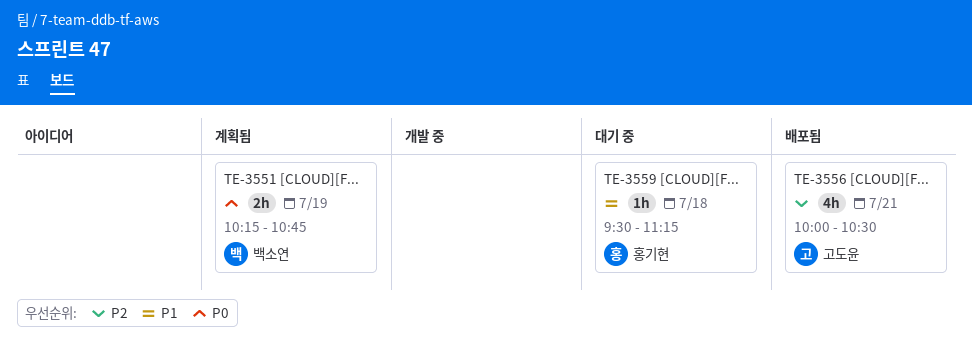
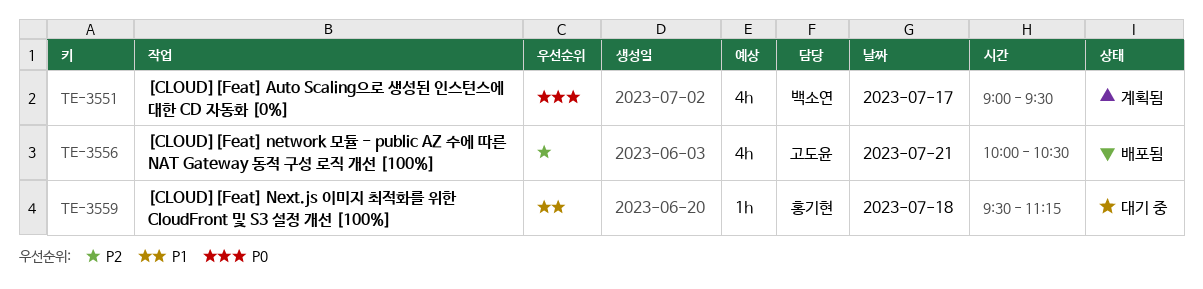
TE-3551, estimate: 2h -> 4h
TE-3551, day: Jul 19 -> Jul 17
TE-3551, begins: 10:15 -> 09:00
TE-3551, ends: 10:45 -> 09:30

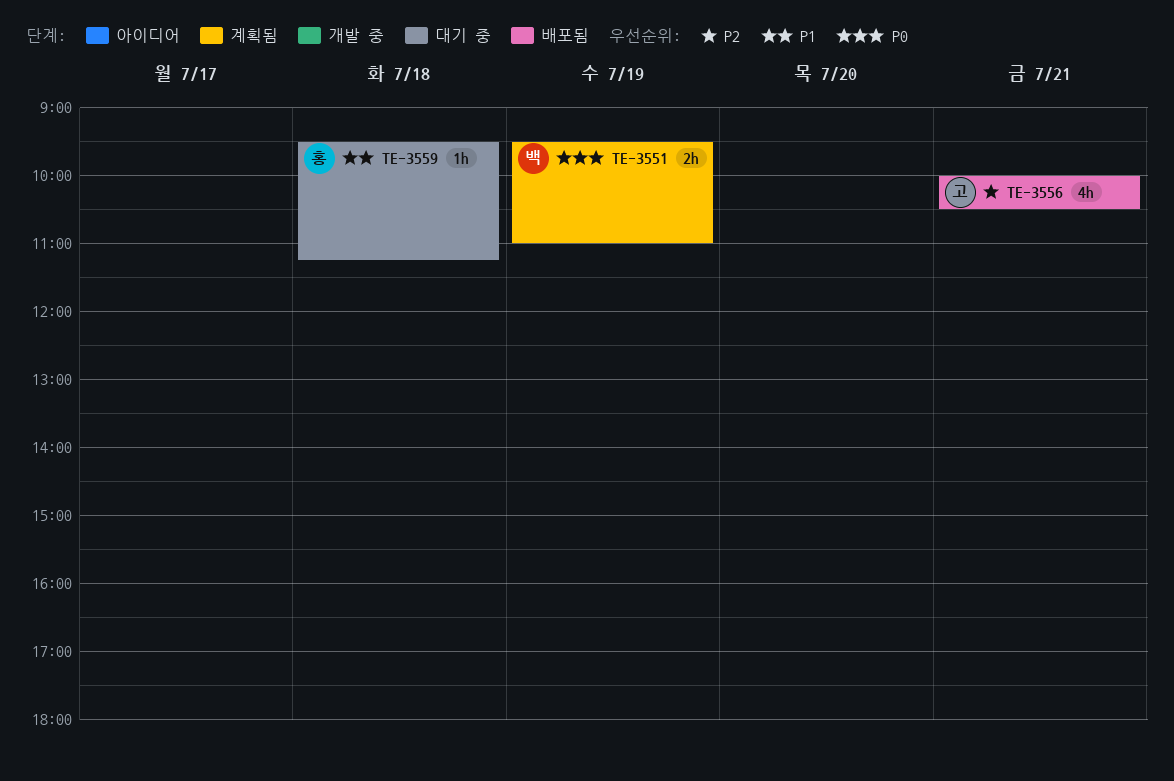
TE-3551, estimate: 4h -> 2h
TE-3551, day: Jul 17 -> Jul 19
TE-3551, begins: 09:00 -> 09:30
TE-3551, ends: 09:30 -> 11:00

